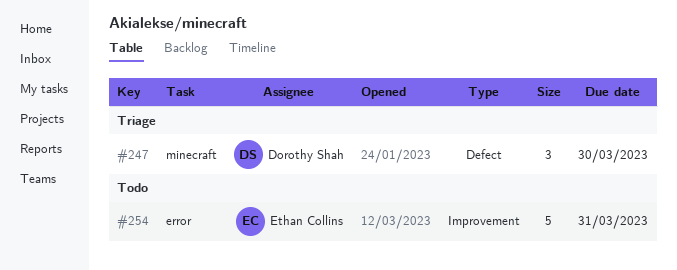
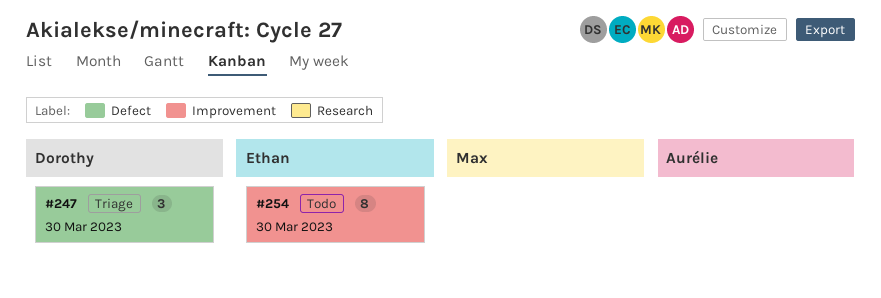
#254, estimate: 5 -> 8
#254, due: Mar 31 -> Mar 30

